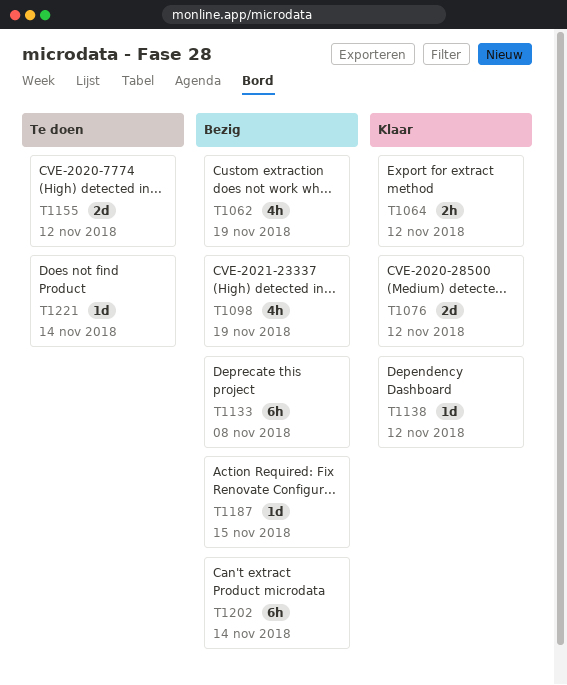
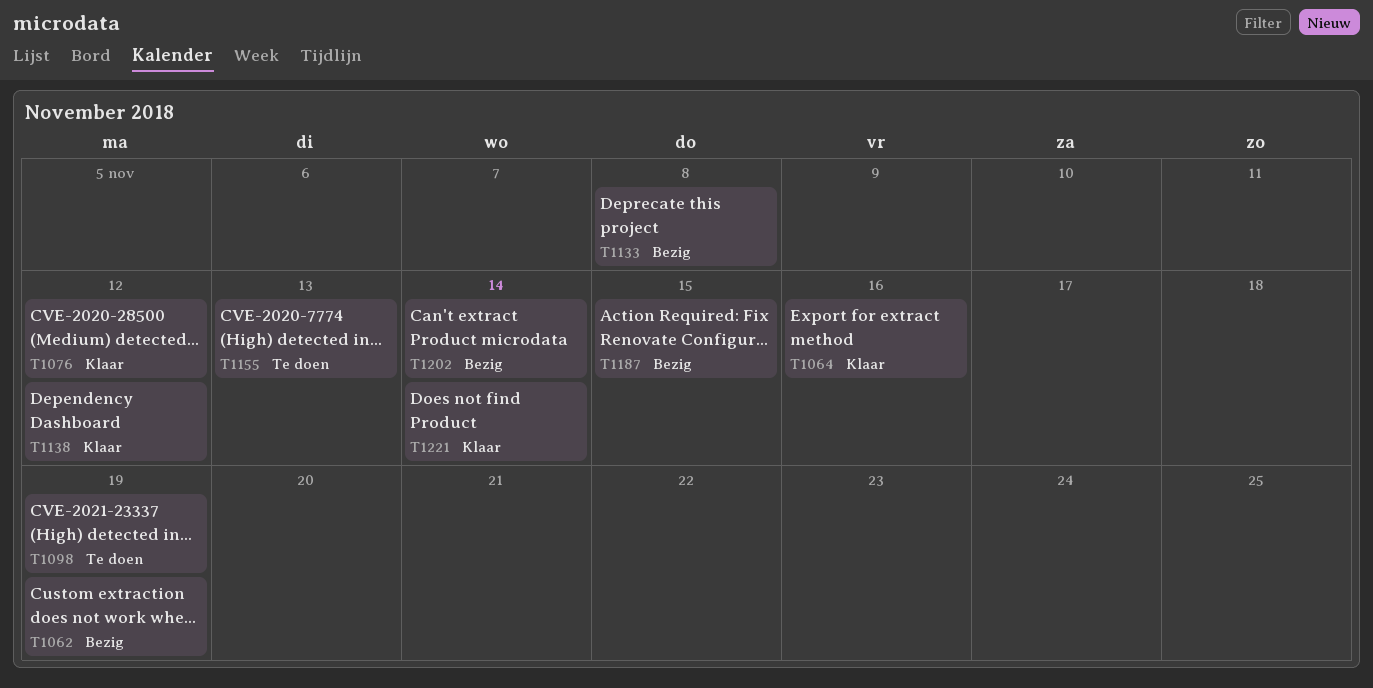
T1064, due: Nov 12 -> Nov 16
T1098, status: Bezig -> Te doen
T1155, due: Nov 12 -> Nov 13
T1221, status: Te doen -> Klaar

